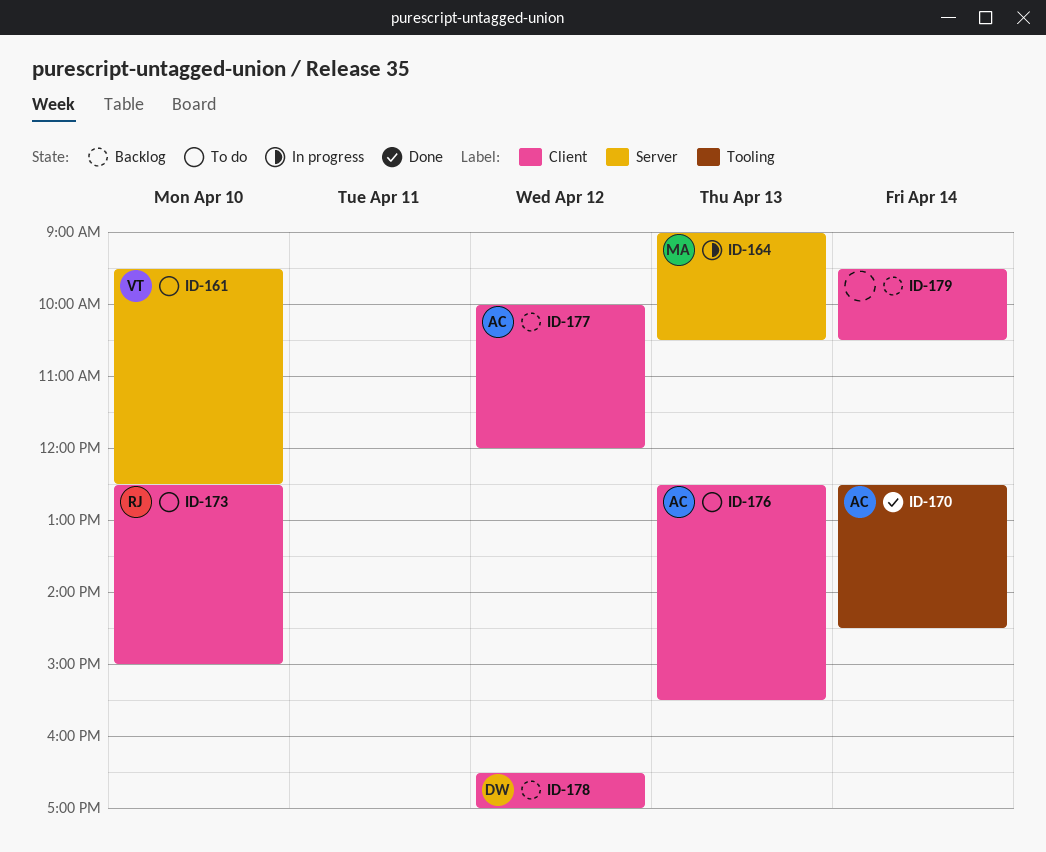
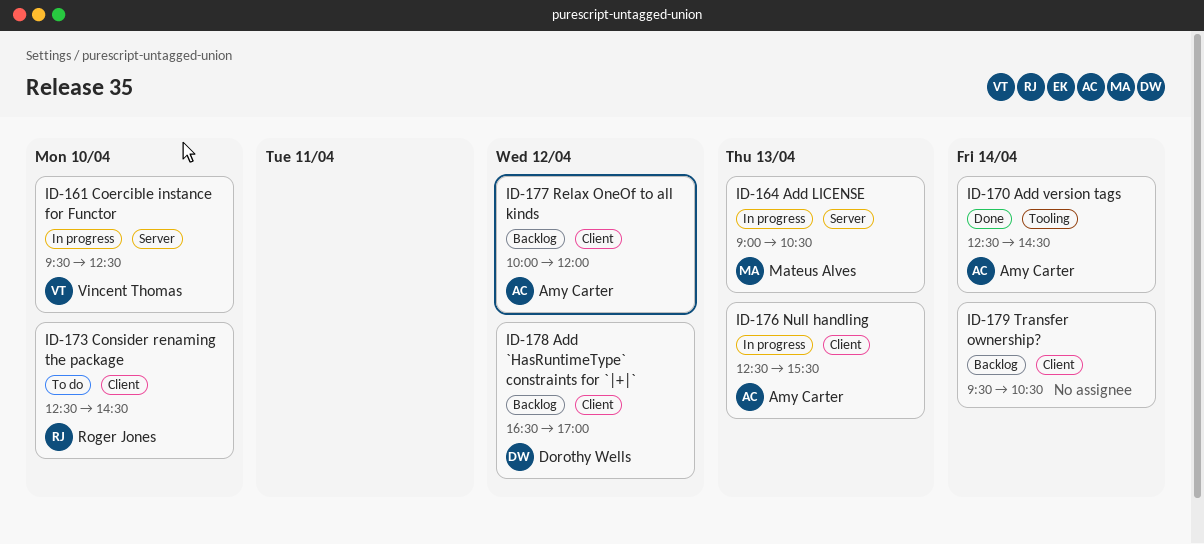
ID-161, status: To do -> In progress
ID-173, ends: 15:00 -> 14:30
ID-176, status: To do -> In progress

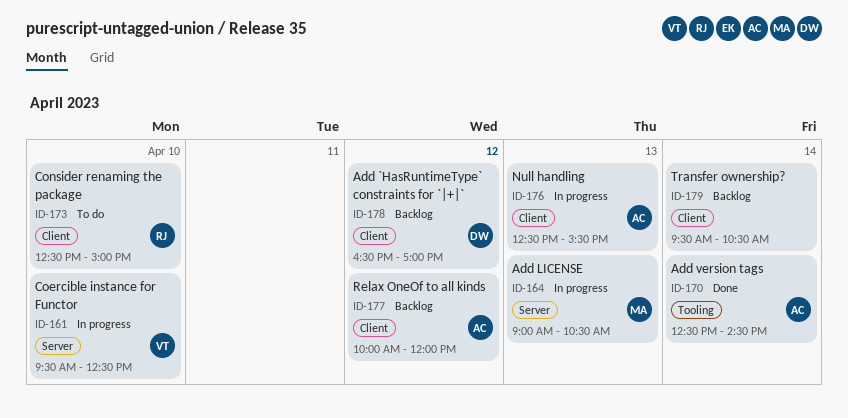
ID-173, ends: 14:30 -> 15:00

